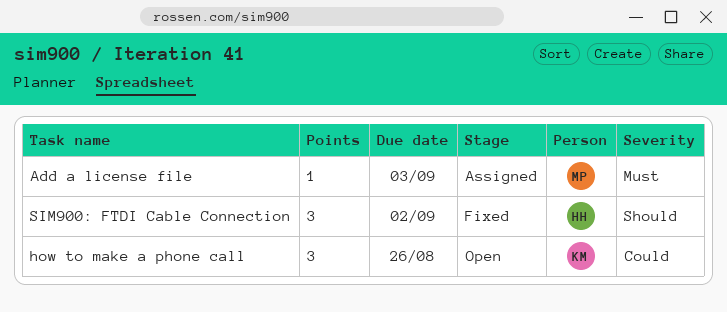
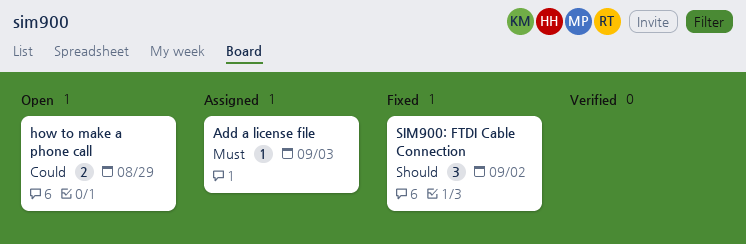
how to make a phone call, estimate: 3 -> 2
how to make a phone call, due: Aug 26 -> Aug 29

